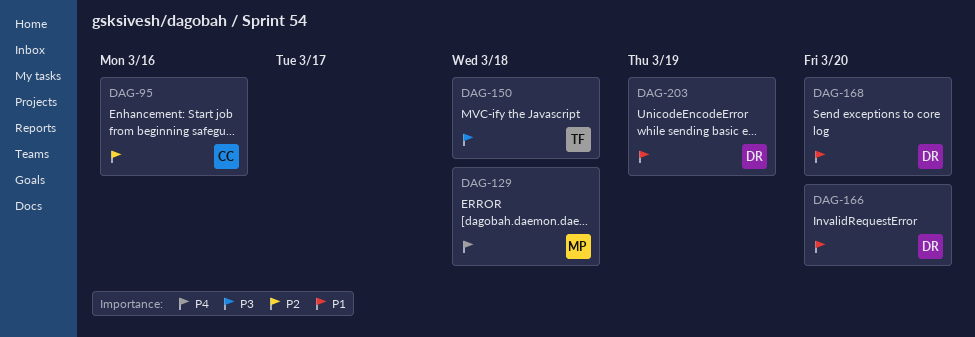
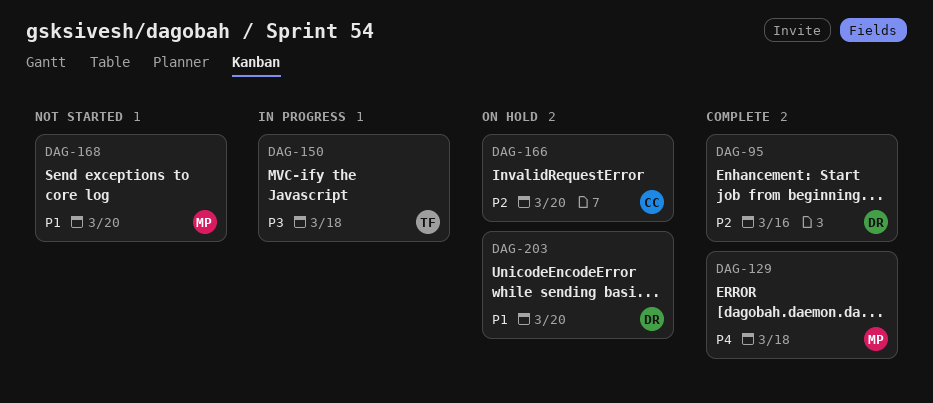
DAG-95, owner: CC -> DR
DAG-166, owner: DR -> CC
DAG-166, priority: P1 -> P2
DAG-168, owner: DR -> MP
DAG-203, due: Mar 19 -> Mar 20

